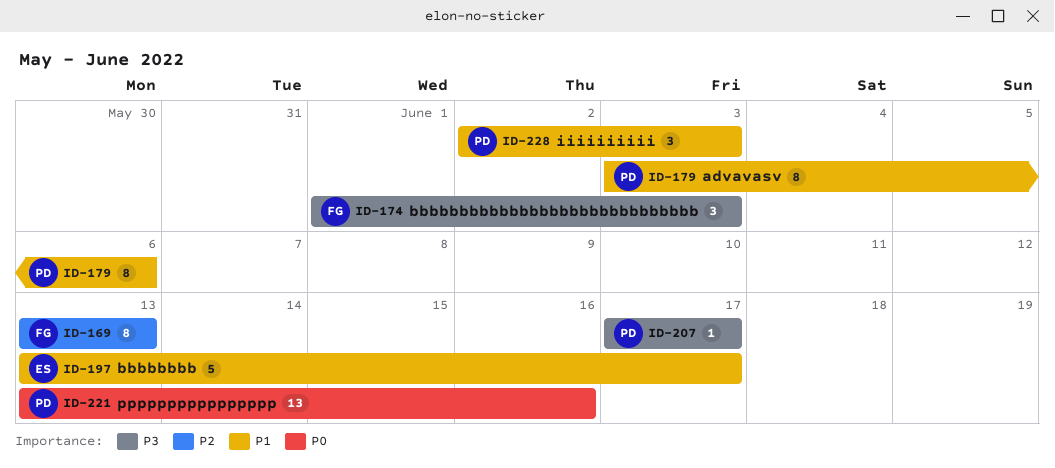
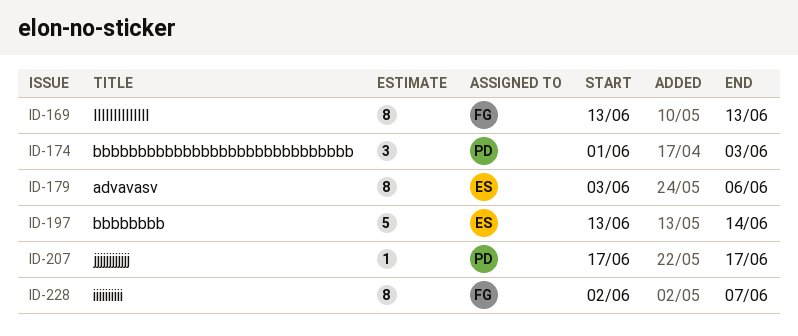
ID-174, owner: FG -> PD
ID-179, owner: PD -> ES
ID-197, due: Jun 17 -> Jun 14
ID-221: present -> none
ID-228, owner: PD -> FG
ID-228, estimate: 3 -> 8
ID-228, due: Jun 3 -> Jun 7

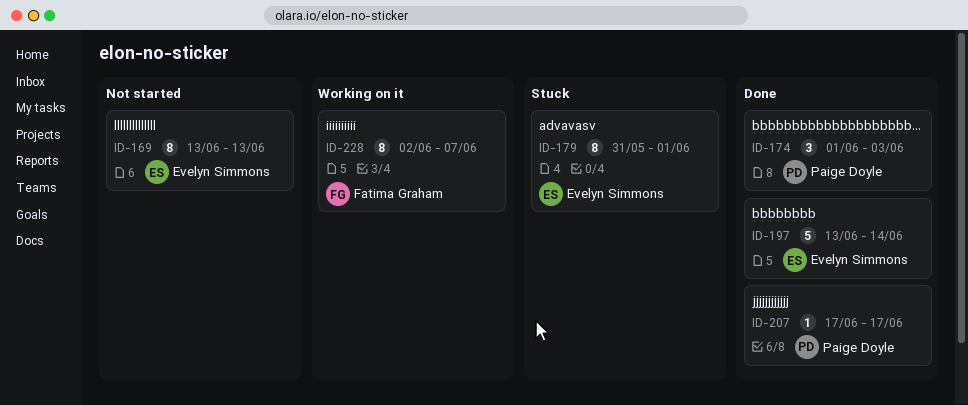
ID-169, owner: Fatima Graham -> Evelyn Simmons
ID-179, start: Jun 3 -> May 31
ID-179, due: Jun 6 -> Jun 1

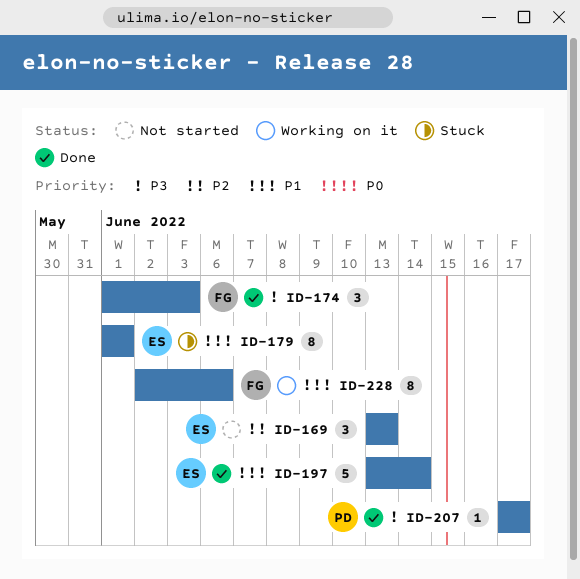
ID-169, estimate: 8 -> 3
ID-174, owner: Paige Doyle -> Fatima Graham
ID-179, start: May 31 -> Jun 1
ID-228, due: Jun 7 -> Jun 6

